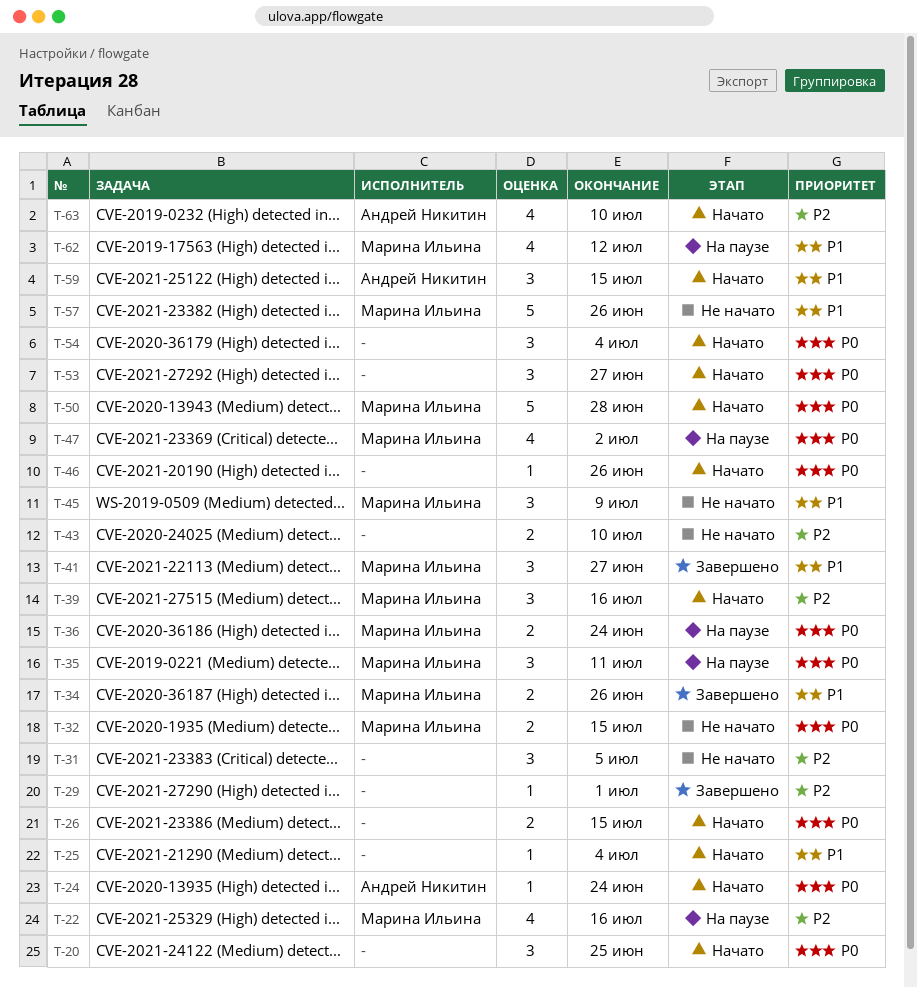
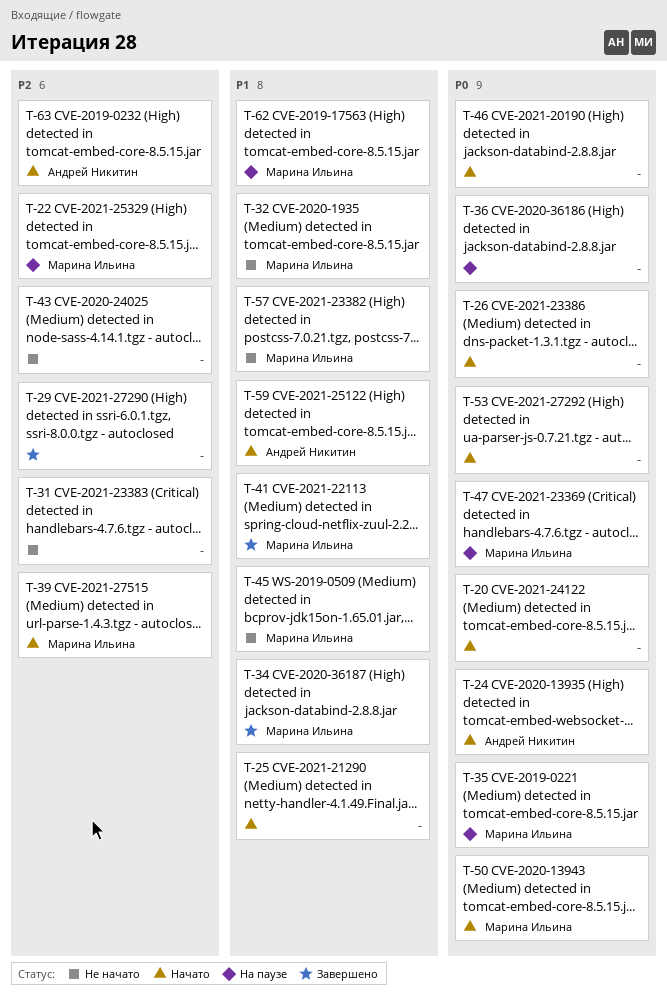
T-32, priority: P0 -> P1
T-36, owner: Марина Ильина -> none
T-54: present -> none

